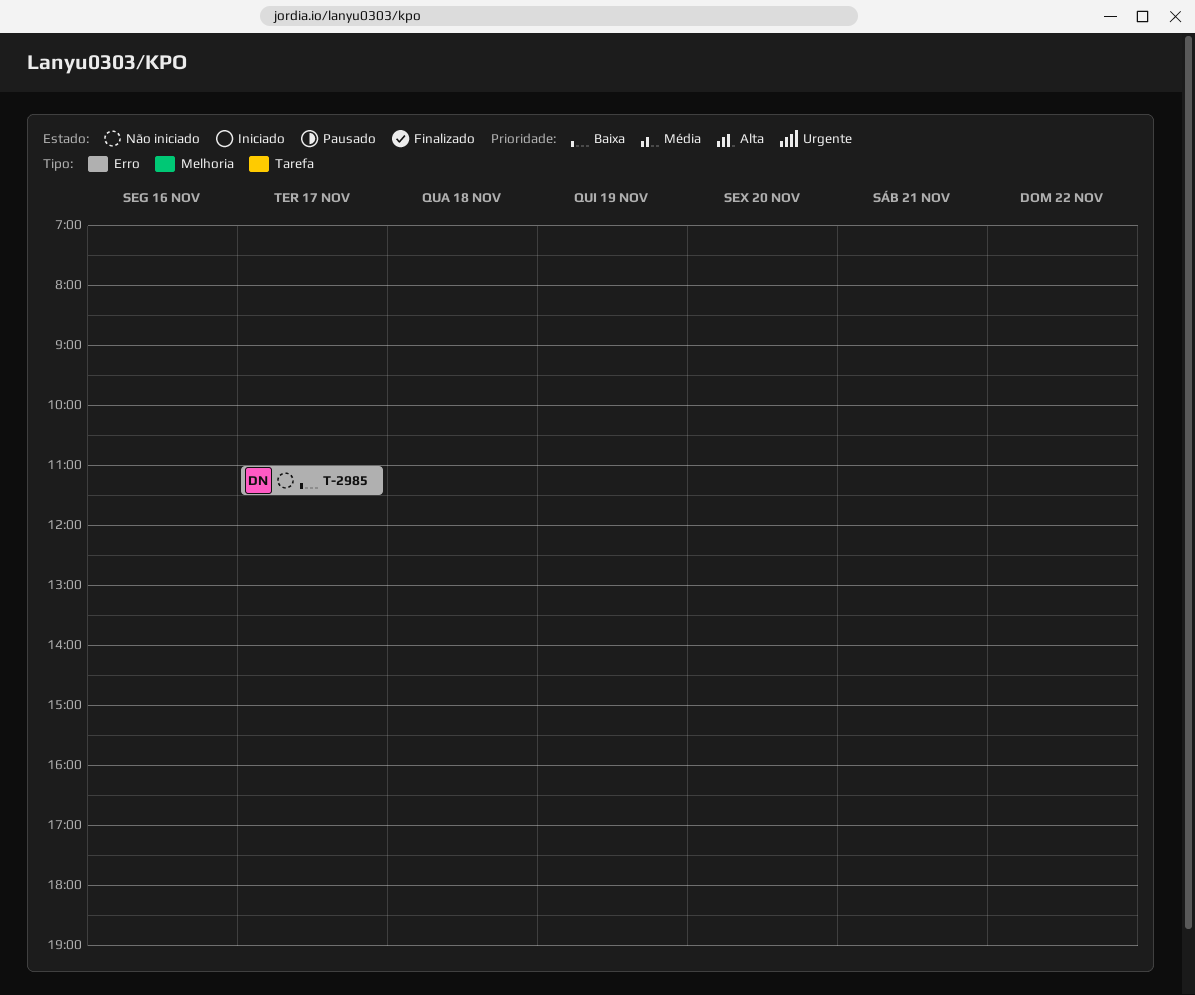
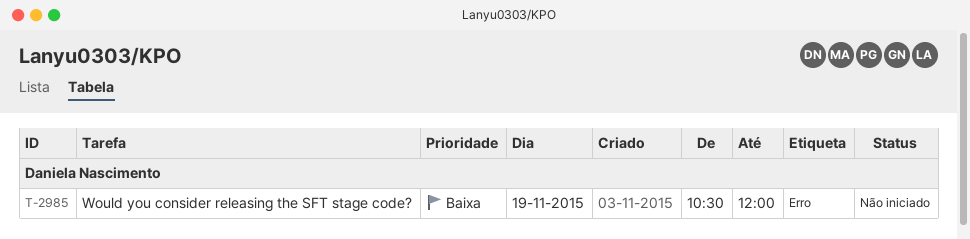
T-2985, day: Nov 17 -> Nov 19
T-2985, begins: 11:00 -> 10:30
T-2985, ends: 11:30 -> 12:00

